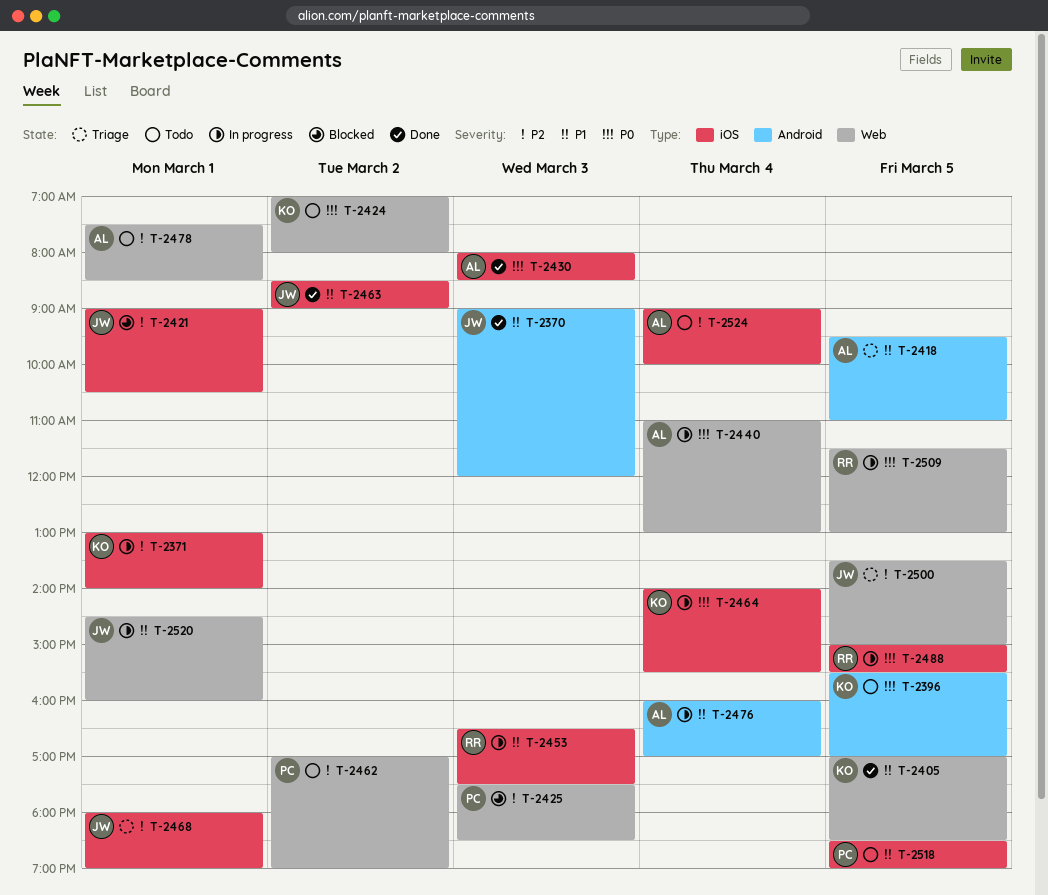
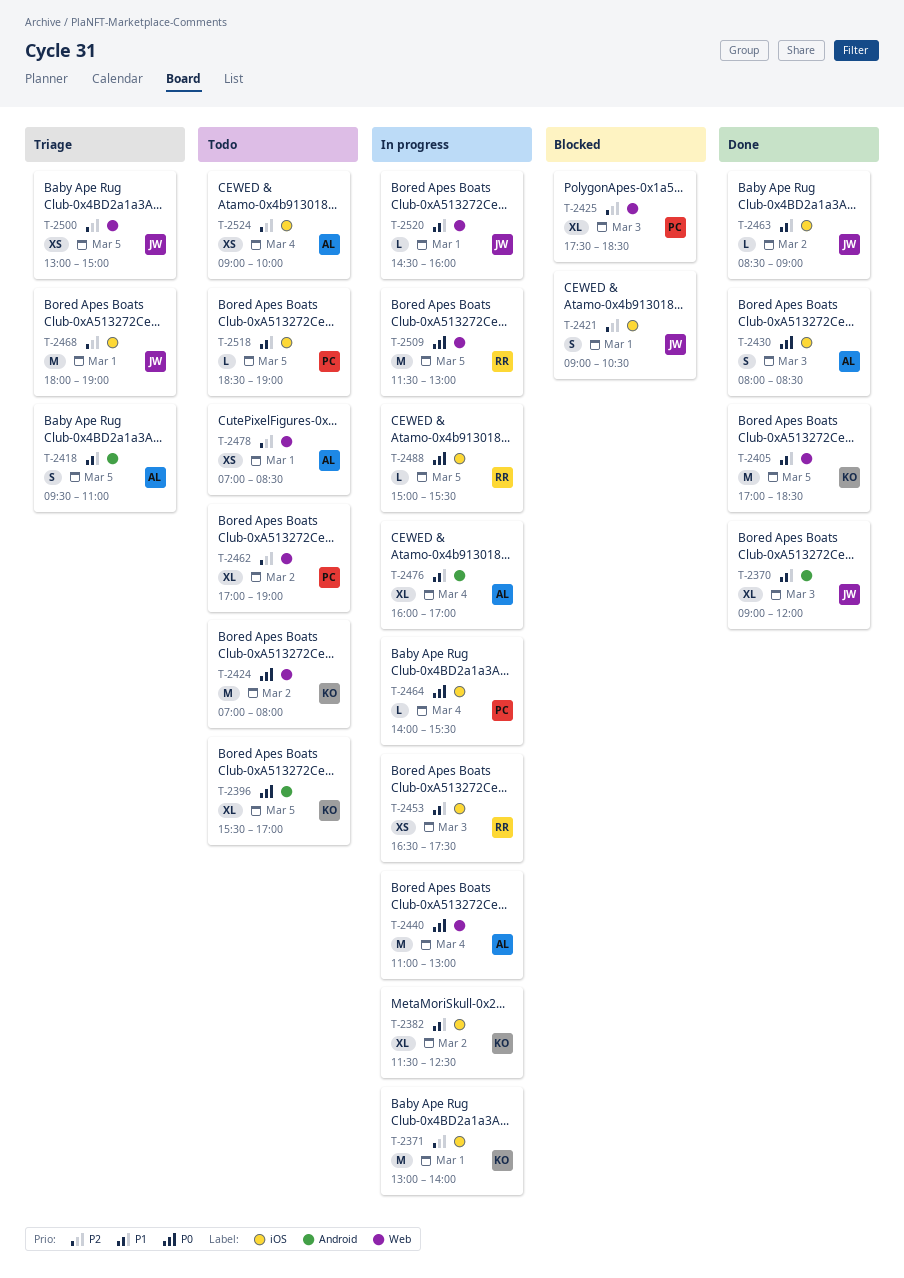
T-2382: none -> present
T-2464, owner: KO -> PC
T-2478, begins: 07:30 -> 07:00
T-2500, begins: 13:30 -> 13:00

